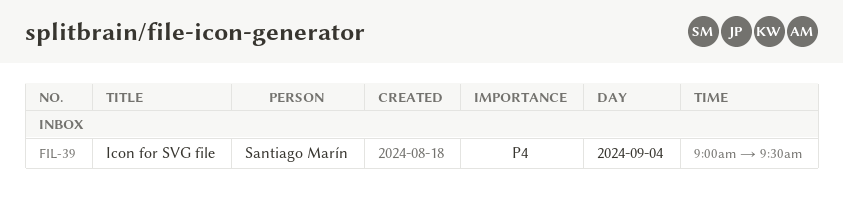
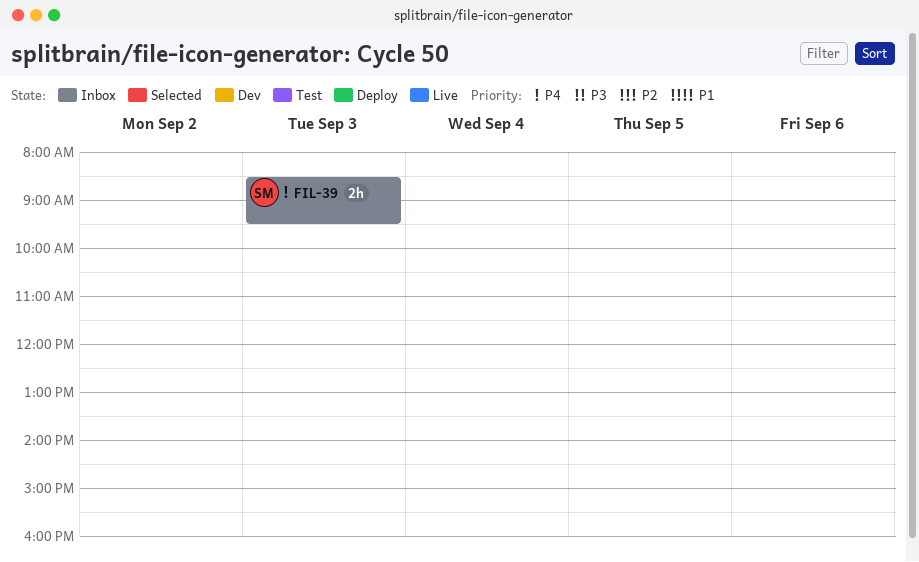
FIL-39, day: Sep 4 -> Sep 3
FIL-39, begins: 09:00 -> 08:30

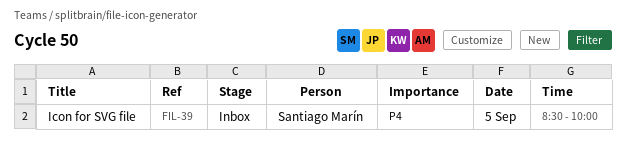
FIL-39, day: Sep 3 -> Sep 5
FIL-39, ends: 09:30 -> 10:00

